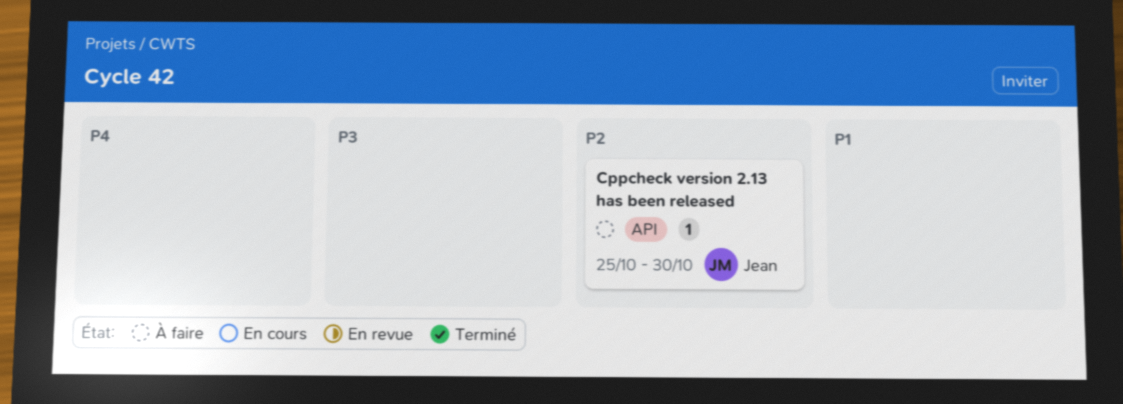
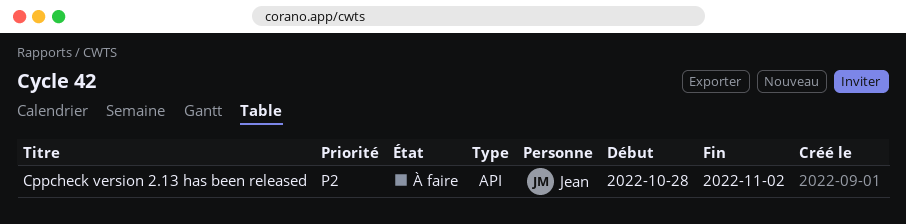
Cppcheck version 2.13 has been released, start: Oct 25 -> Oct 28
Cppcheck version 2.13 has been released, due: Oct 30 -> Nov 2

